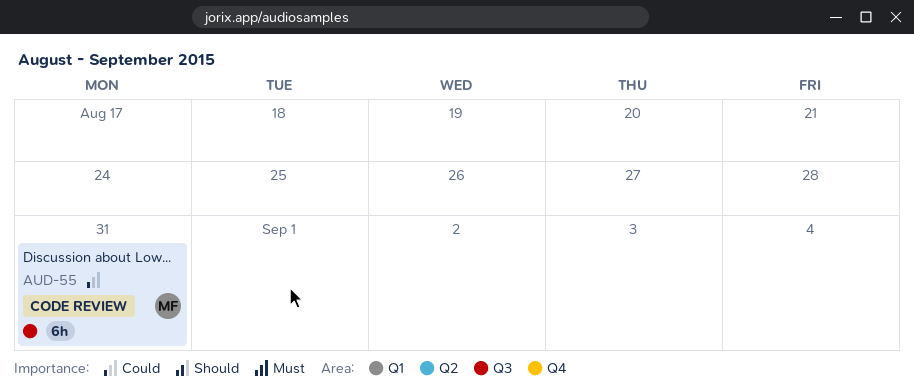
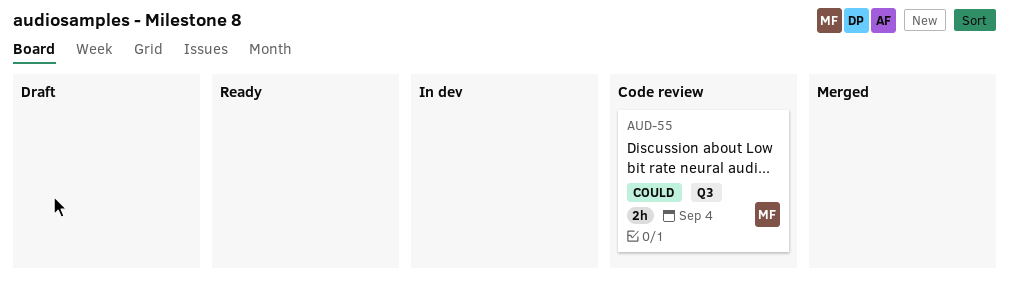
AUD-55, estimate: 6h -> 2h
AUD-55, due: Aug 31 -> Sep 4

